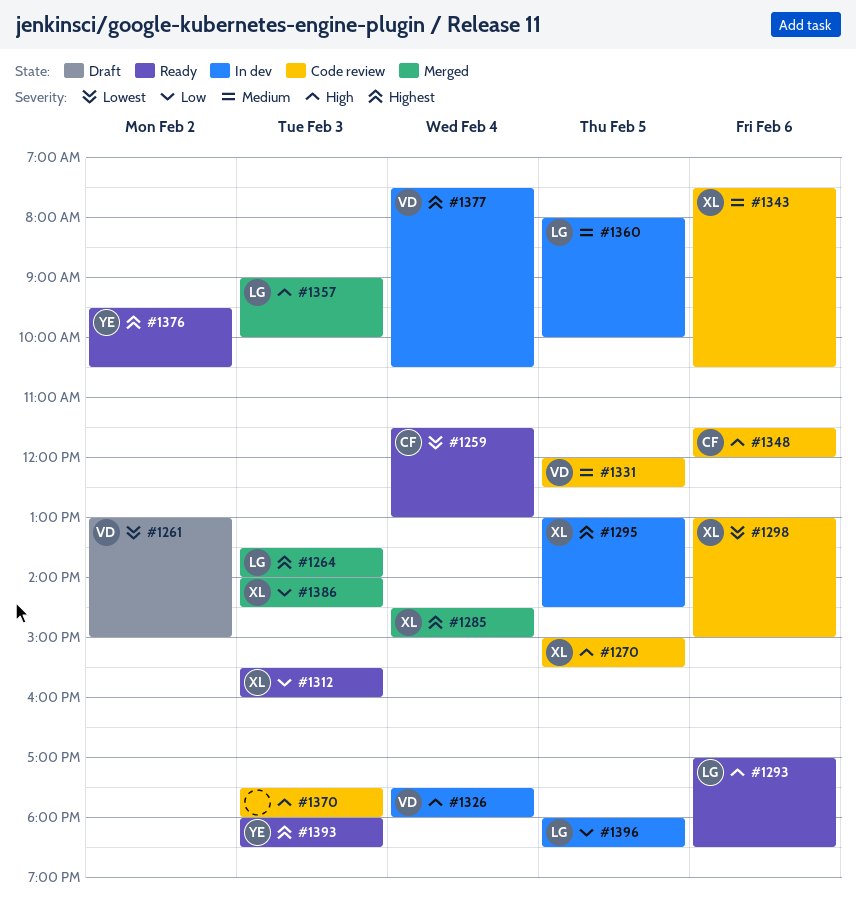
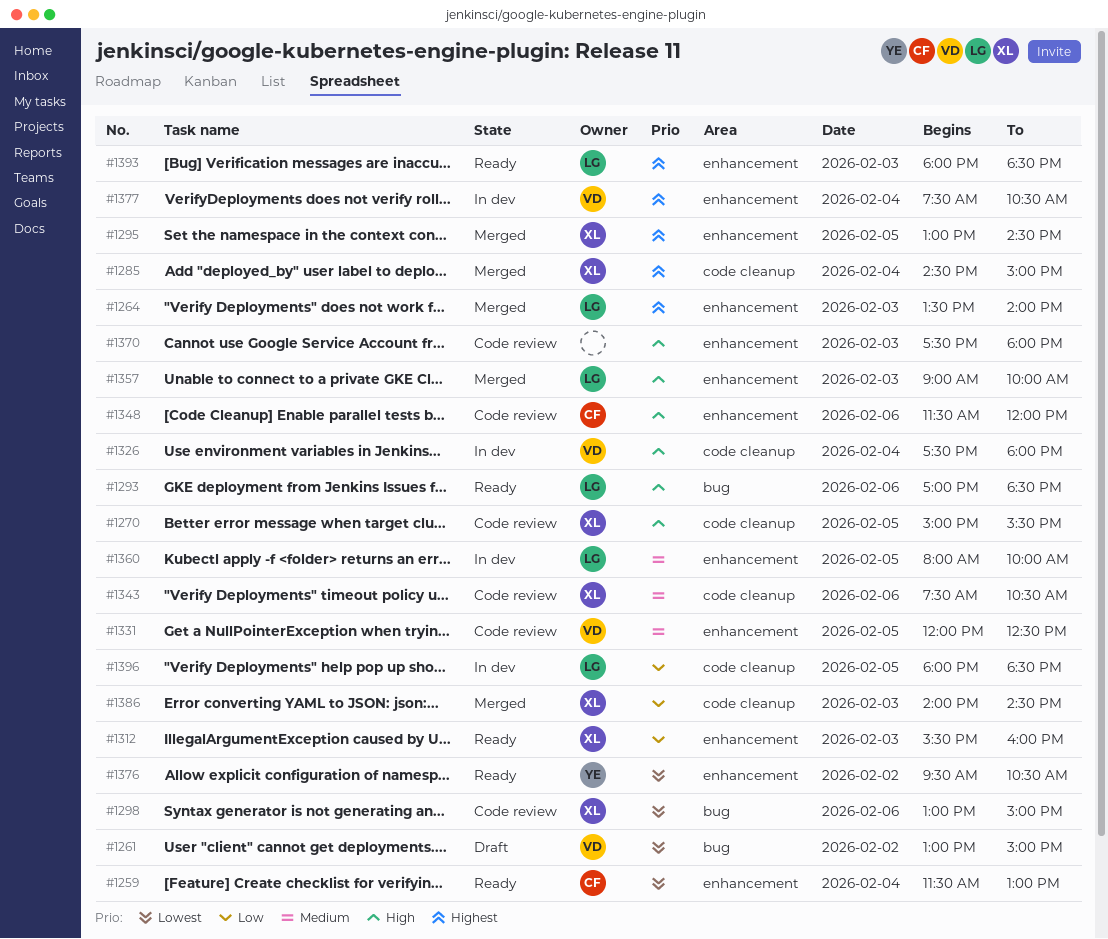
#1295, status: In dev -> Merged
#1376, priority: Highest -> Lowest
#1393, owner: YE -> LG

